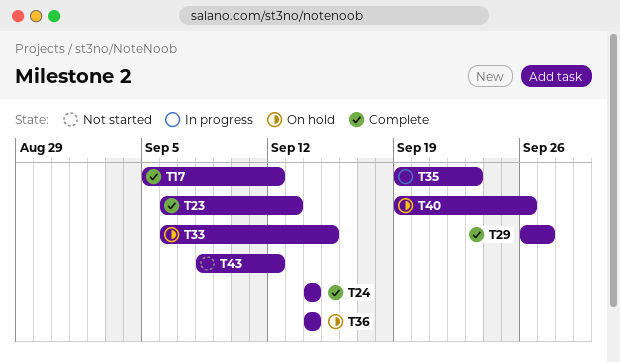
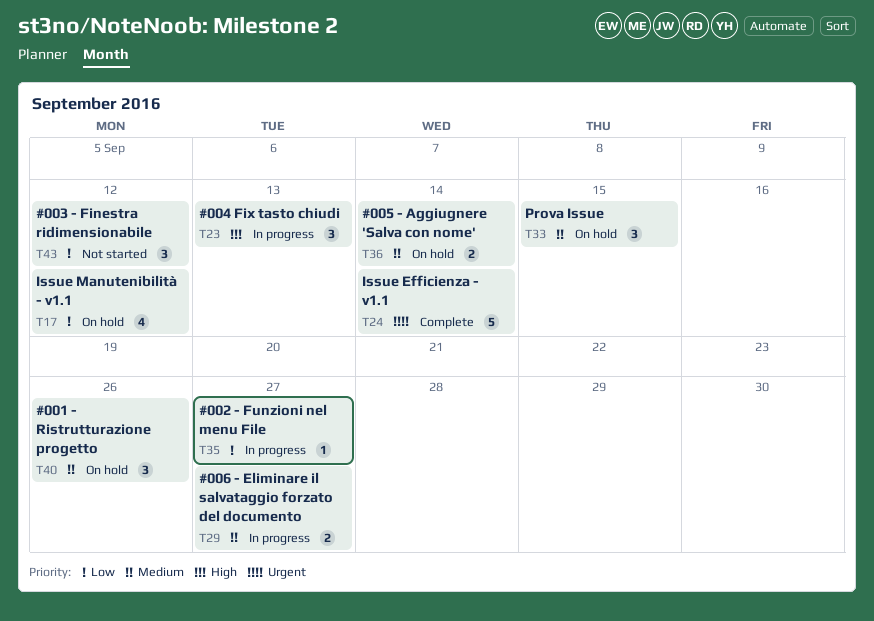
T17, status: Complete -> On hold
T23, status: Complete -> In progress
T29, status: Complete -> In progress
T35, due: Sep 23 -> Sep 27

